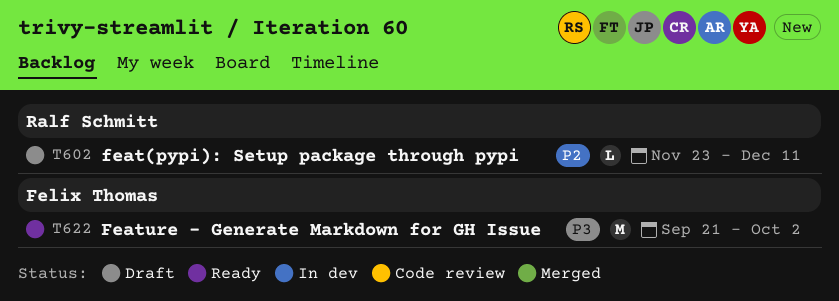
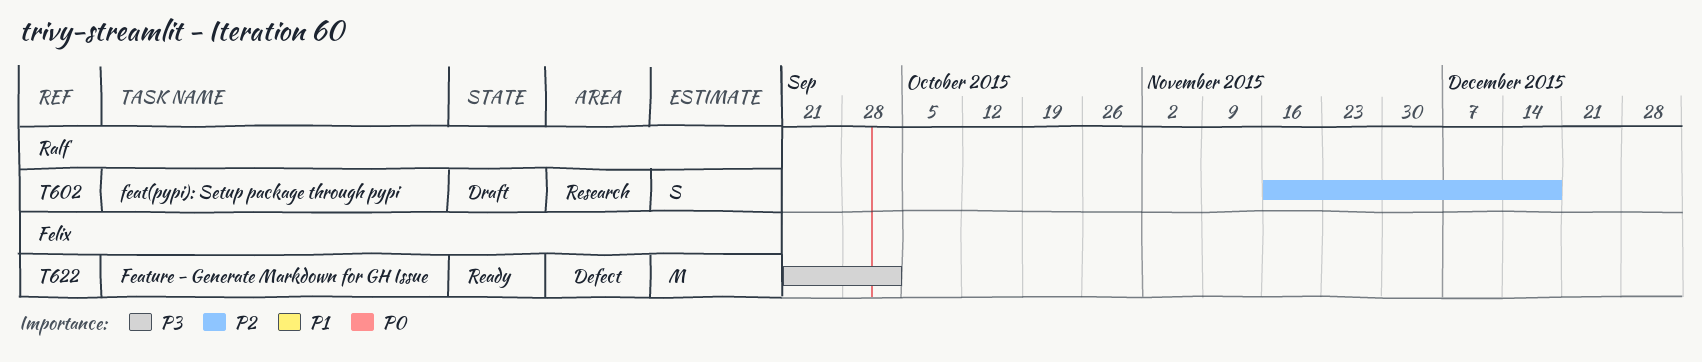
T602, estimate: L -> S
T602, start: Nov 23 -> Nov 16
T602, due: Dec 11 -> Dec 18

